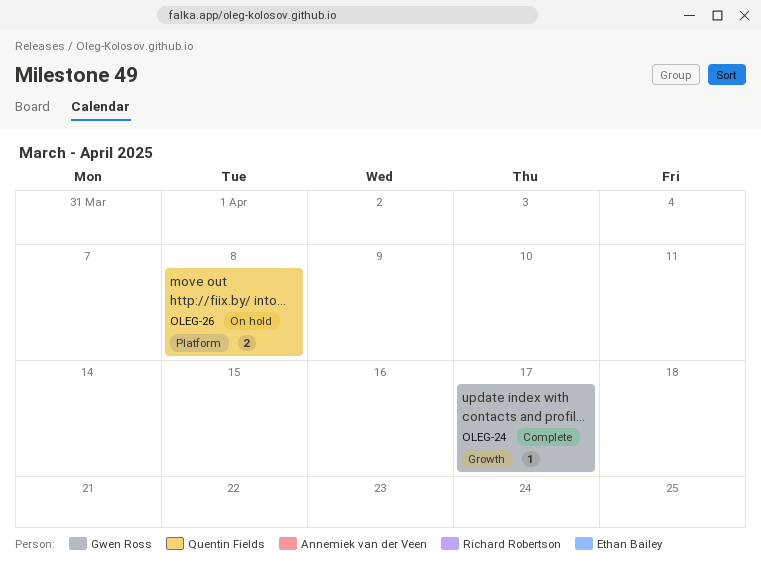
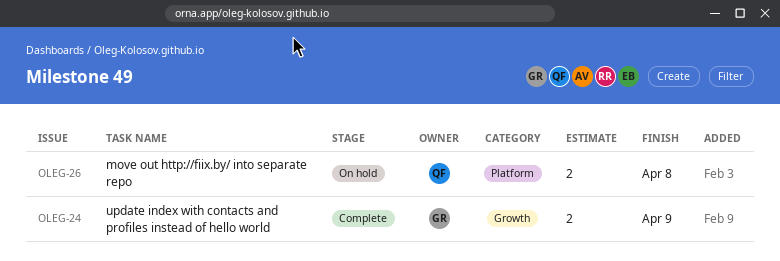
OLEG-24, estimate: 1 -> 2
OLEG-24, due: Apr 17 -> Apr 9

